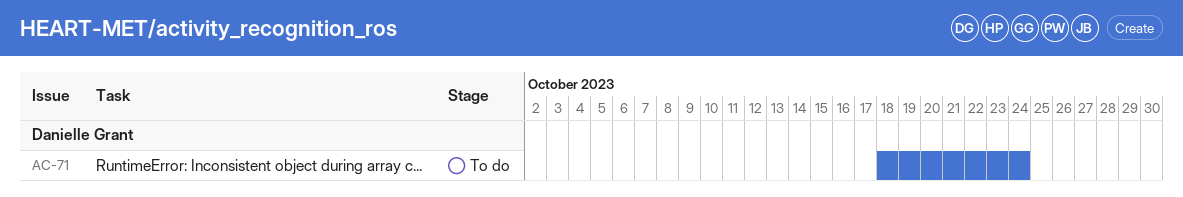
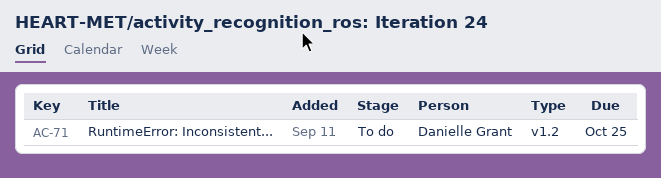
AC-71, due: Oct 24 -> Oct 25

